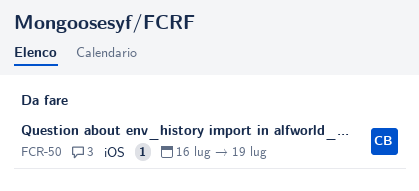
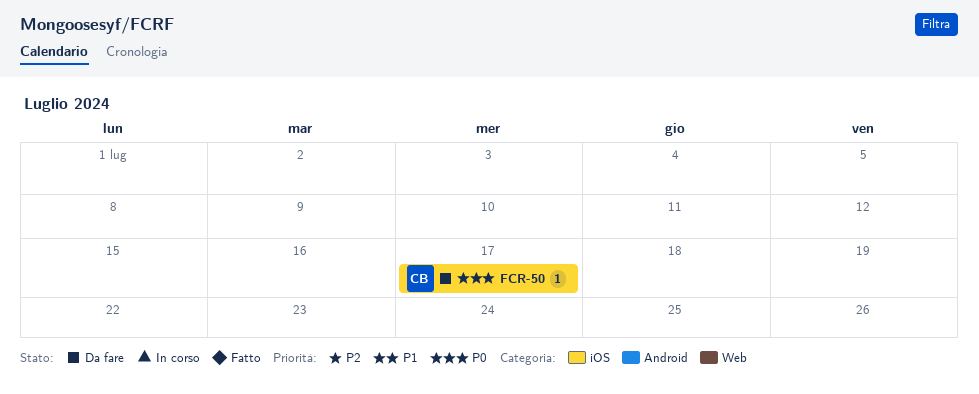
FCR-50, start: Jul 16 -> Jul 17
FCR-50, due: Jul 19 -> Jul 17

